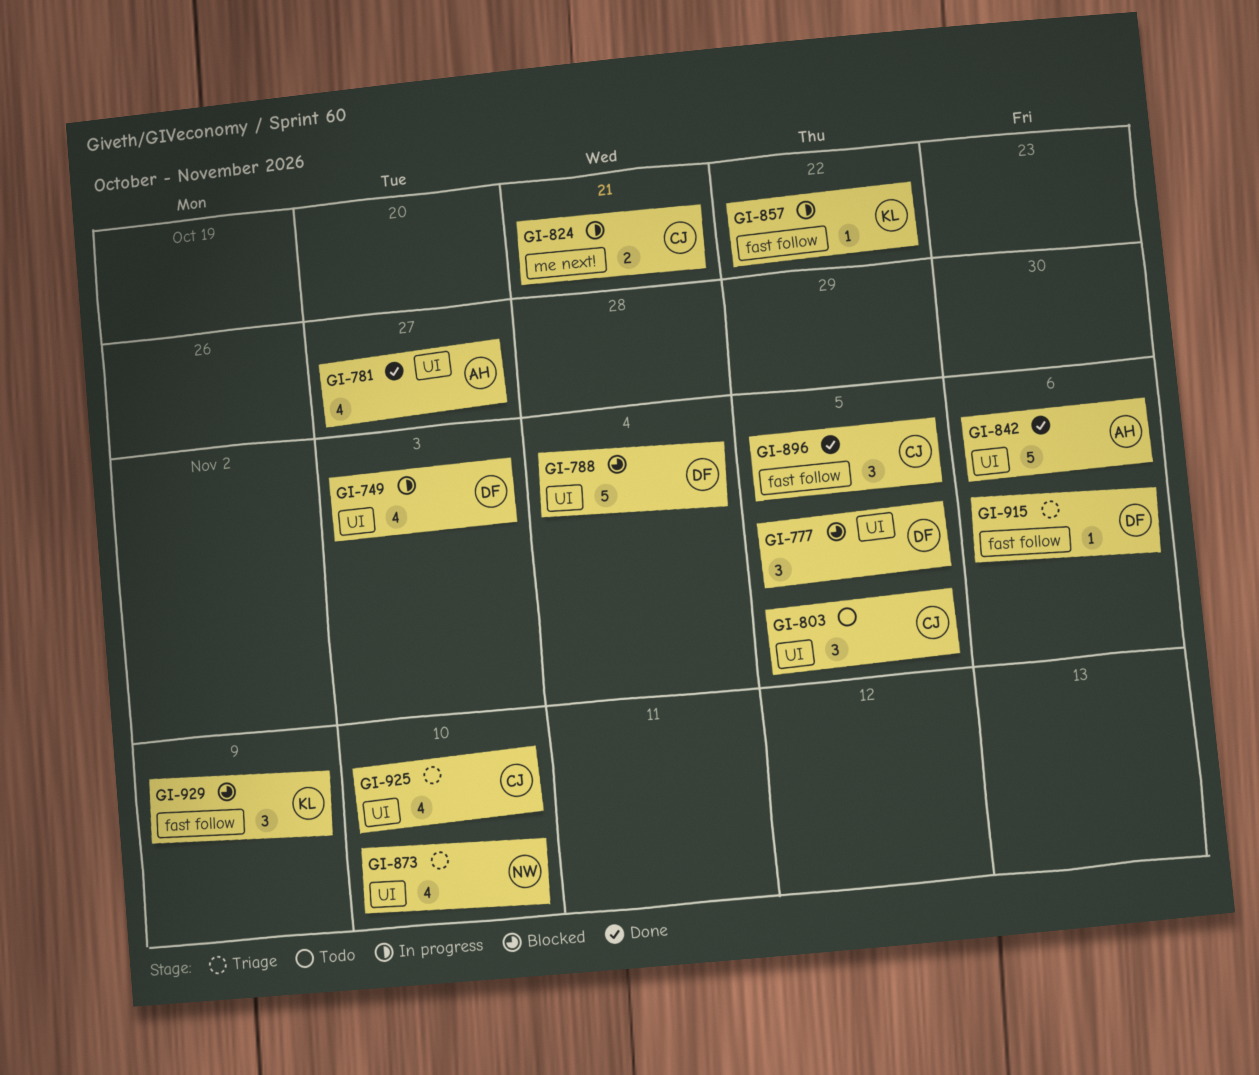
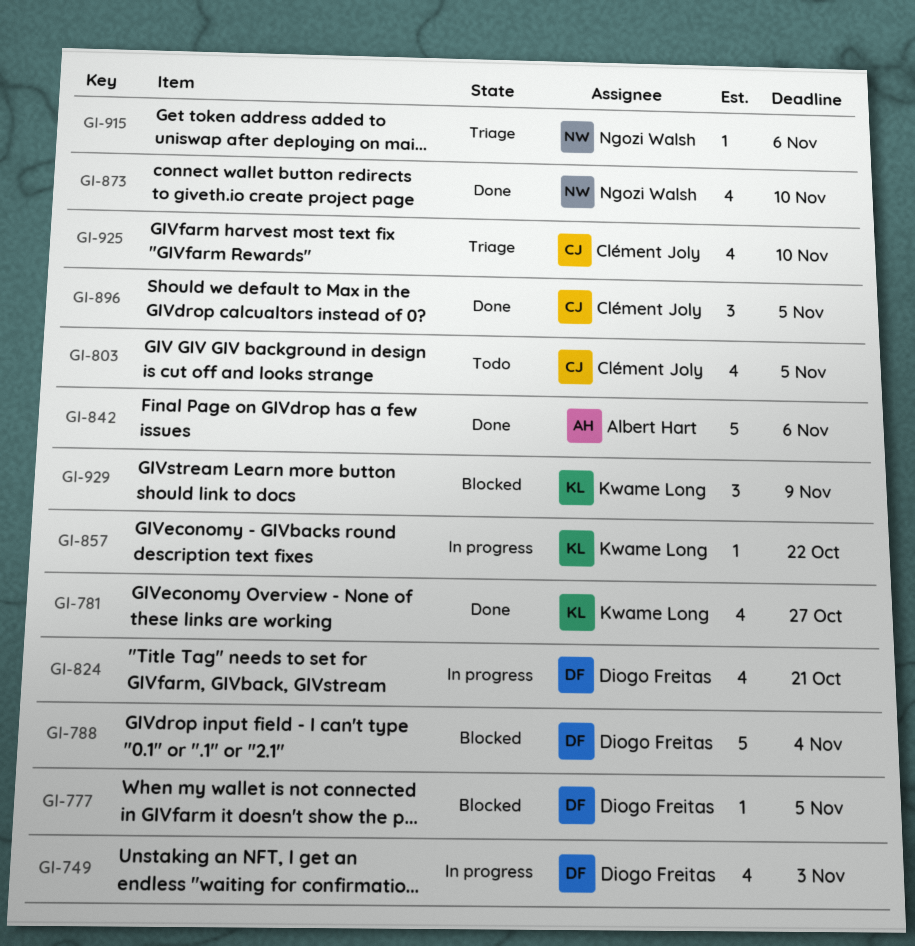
GI-777, estimate: 3 -> 1
GI-781, owner: Albert Hart -> Kwame Long
GI-803, estimate: 3 -> 4
GI-824, owner: Clément Joly -> Diogo Freitas
GI-824, estimate: 2 -> 4
GI-873, status: Triage -> Done
GI-915, owner: Diogo Freitas -> Ngozi Walsh

